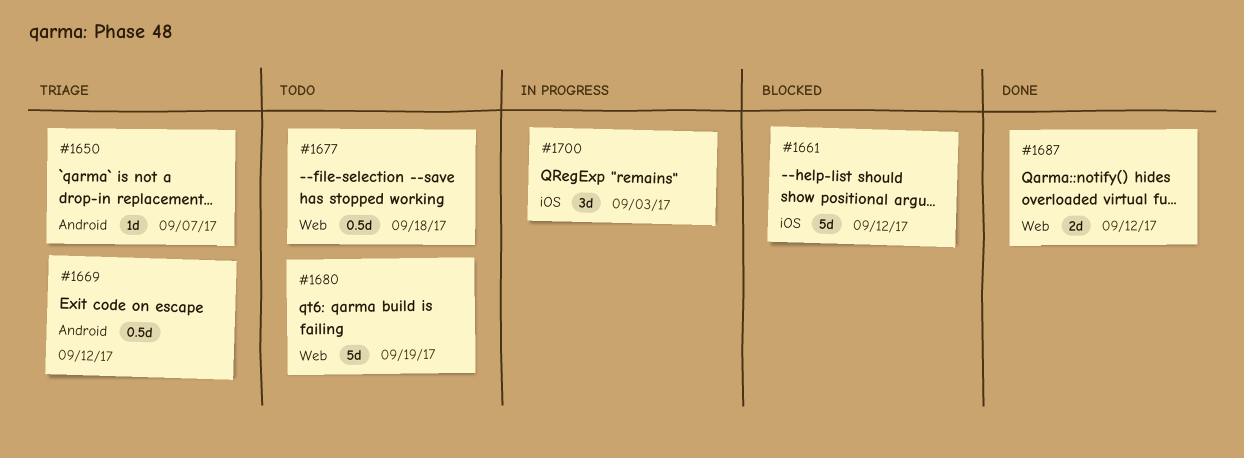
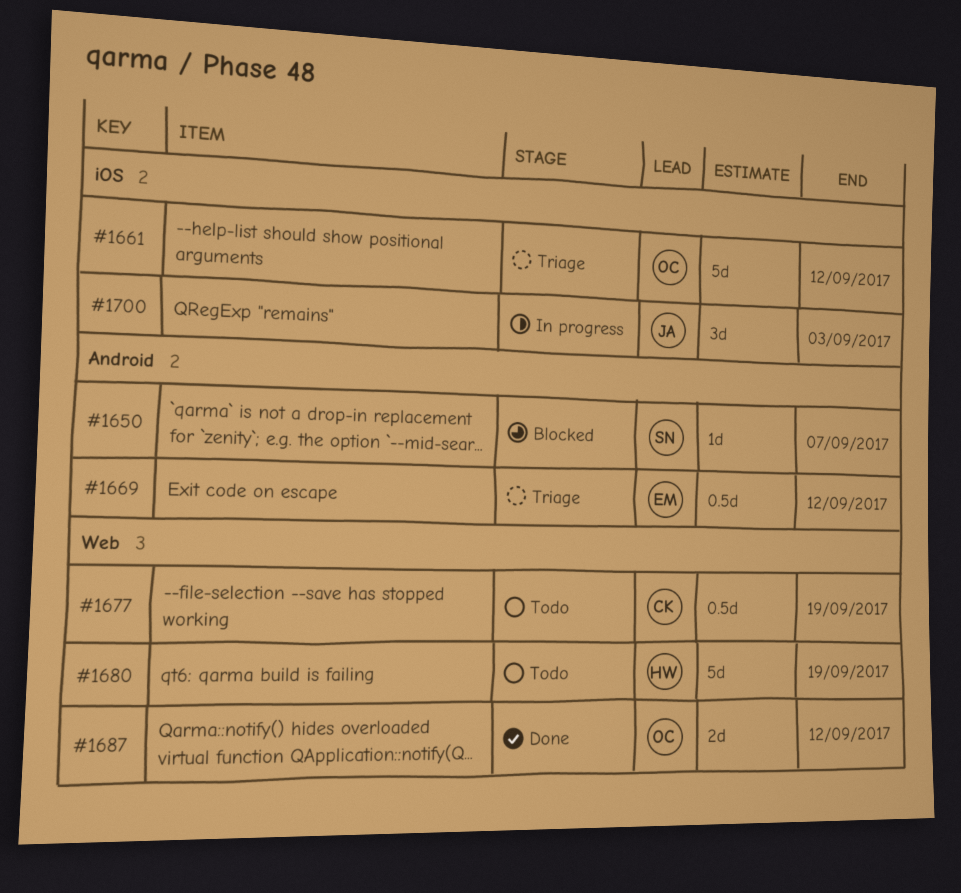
#1650, status: Triage -> Blocked
#1661, status: Blocked -> Triage
#1677, due: Sep 18 -> Sep 19

